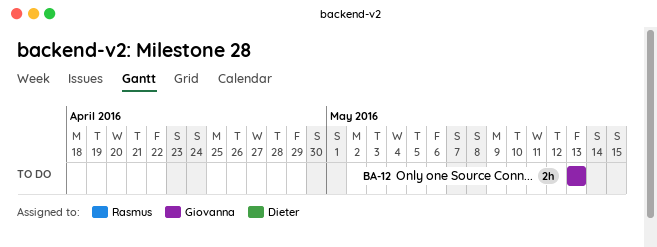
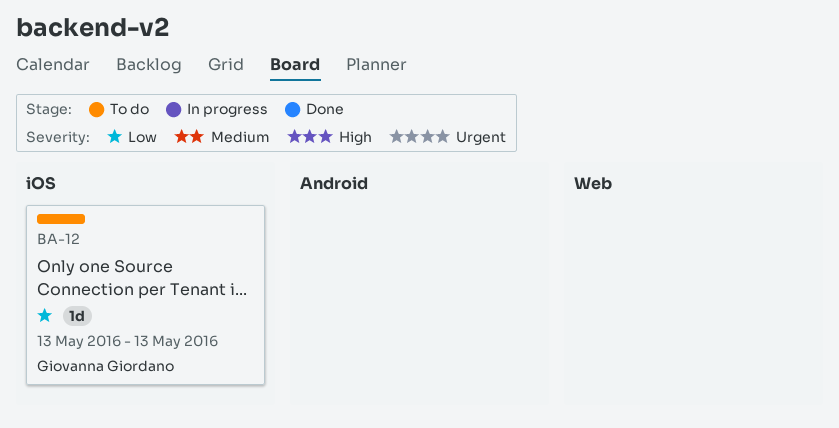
BA-12, estimate: 2h -> 1d

